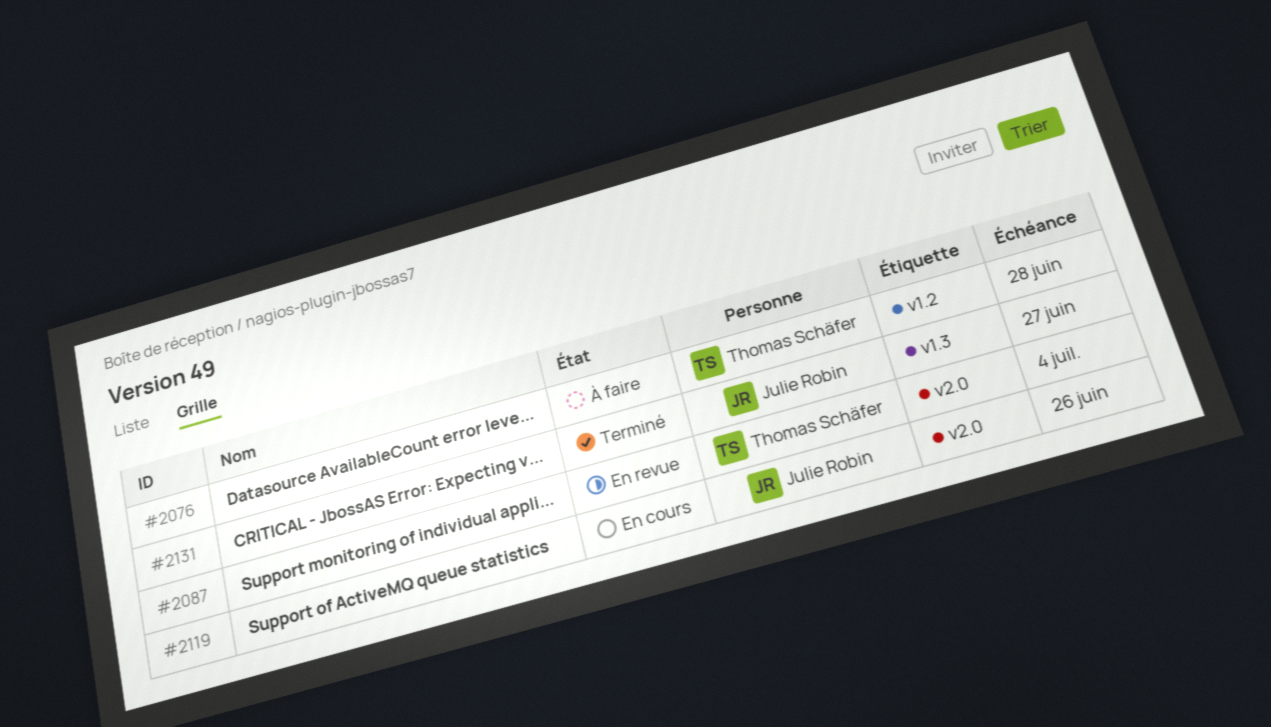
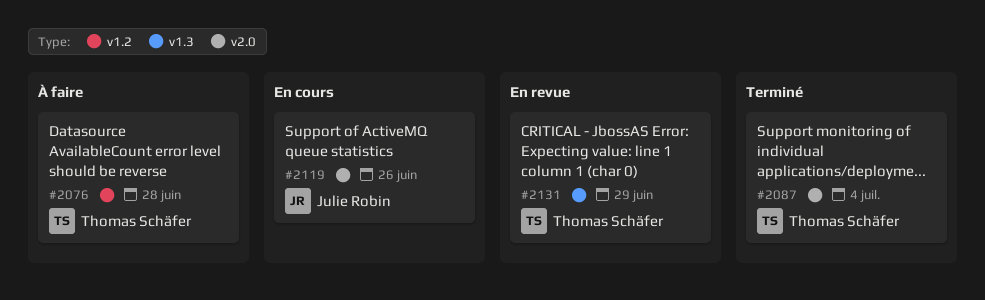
#2087, status: En revue -> Terminé
#2131, status: Terminé -> En revue
#2131, owner: Julie Robin -> Thomas Schäfer
#2131, due: Jun 27 -> Jun 29

